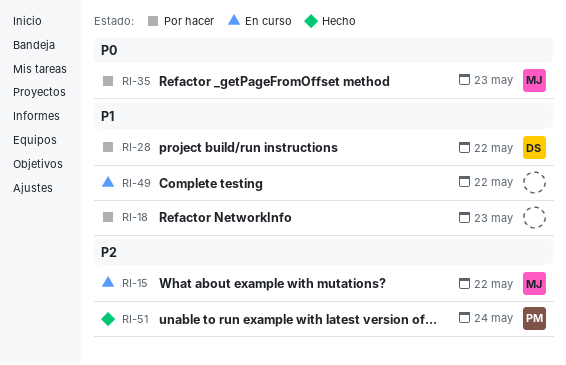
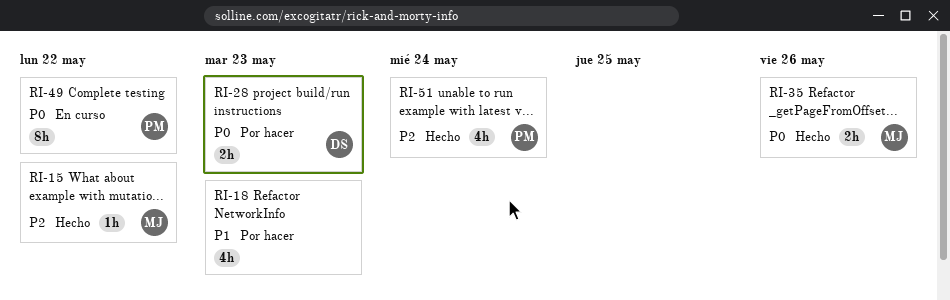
RI-15, status: En curso -> Hecho
RI-28, priority: P1 -> P0
RI-28, due: May 22 -> May 23
RI-35, status: Por hacer -> Hecho
RI-35, due: May 23 -> May 26
RI-49, owner: none -> PM
RI-49, priority: P1 -> P0

